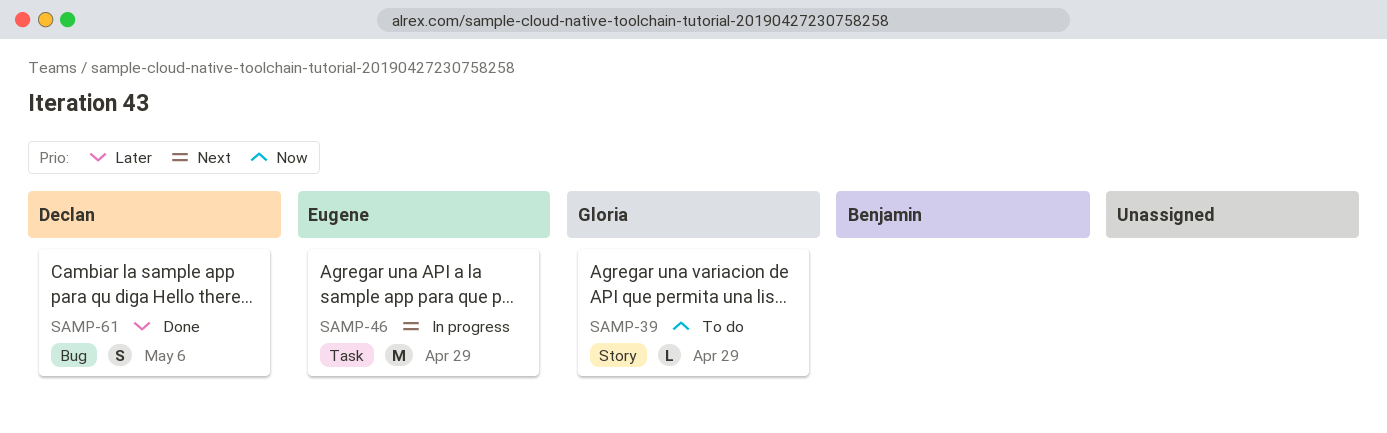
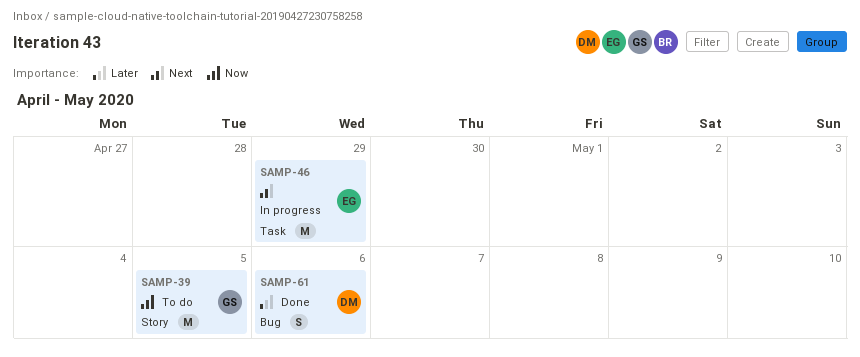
SAMP-39, estimate: L -> M
SAMP-39, due: Apr 29 -> May 5

